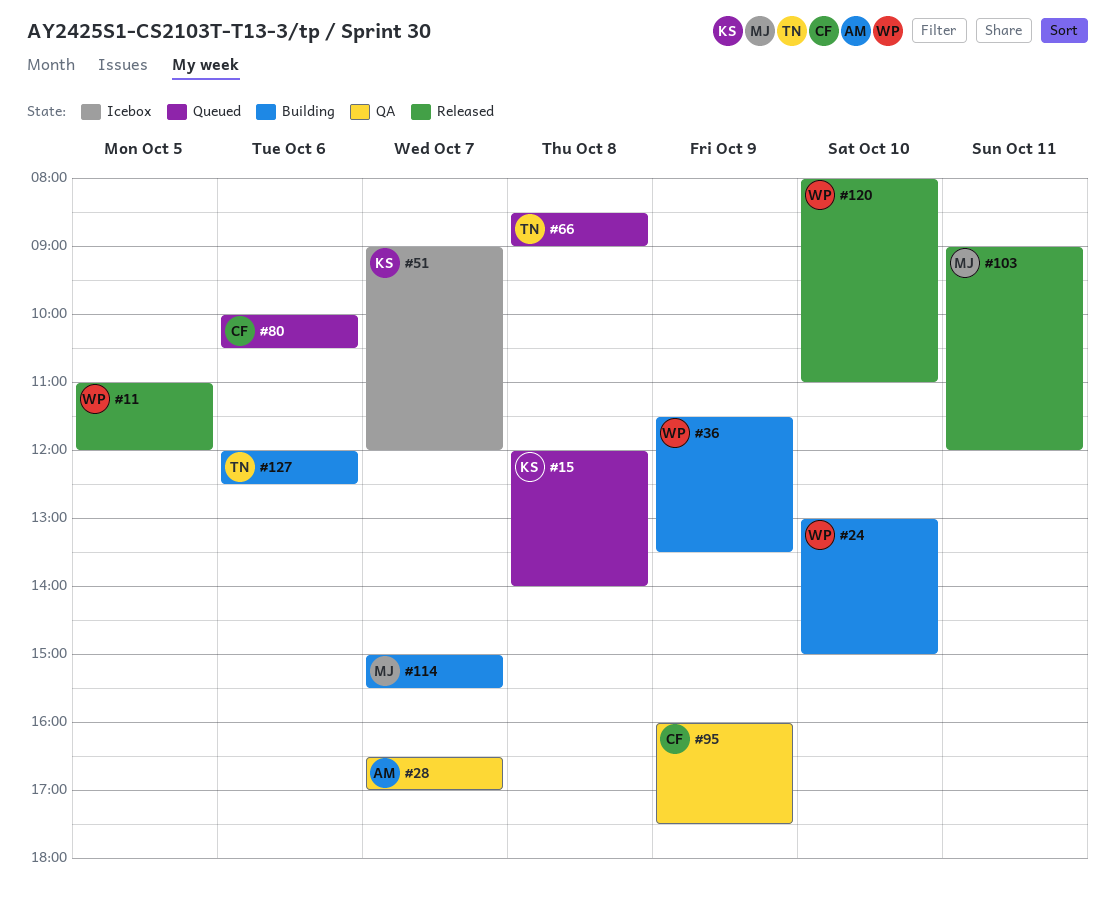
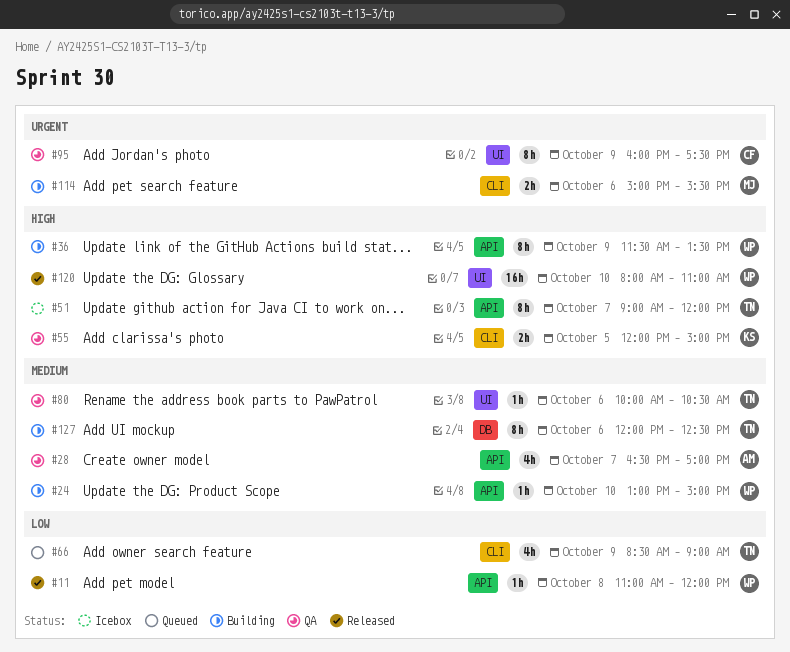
#11, day: Oct 5 -> Oct 8
#15: present -> none
#51, owner: KS -> TN
#55: none -> present
#66, day: Oct 8 -> Oct 9
#80, status: Queued -> QA
#80, owner: CF -> TN
#103: present -> none
#114, day: Oct 7 -> Oct 6

